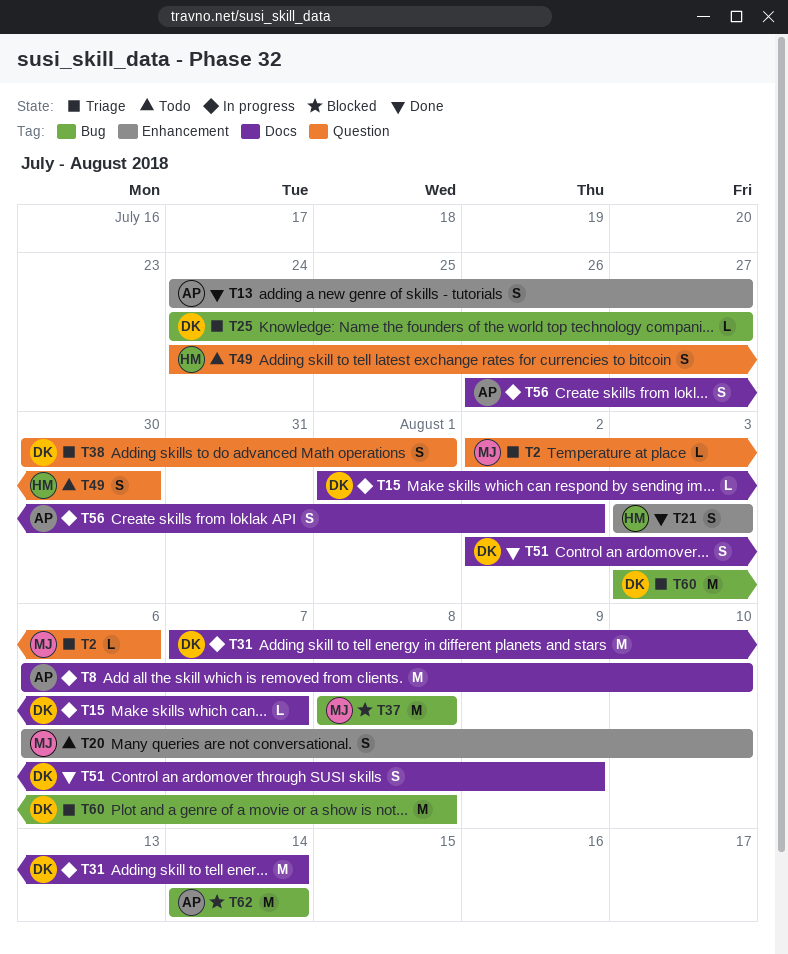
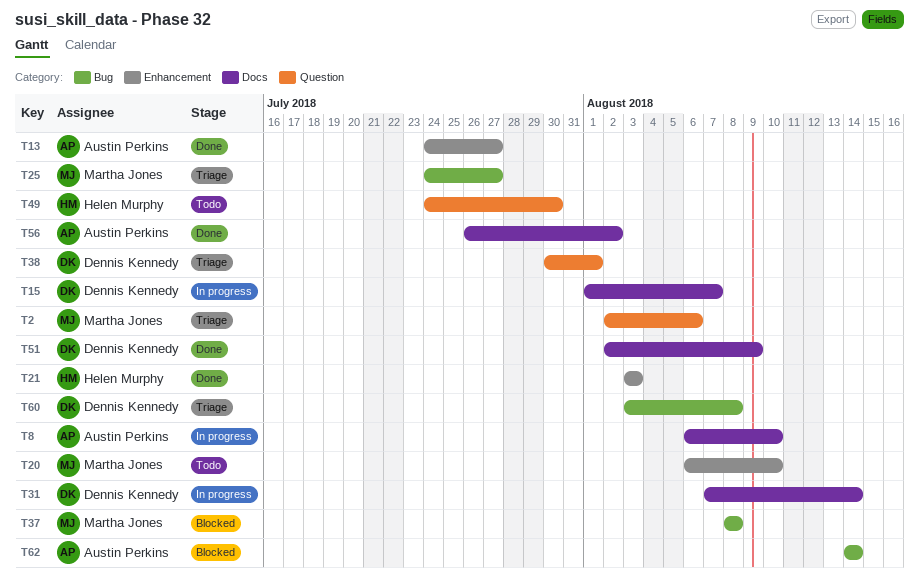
T25, owner: Dennis Kennedy -> Martha Jones
T56, status: In progress -> Done

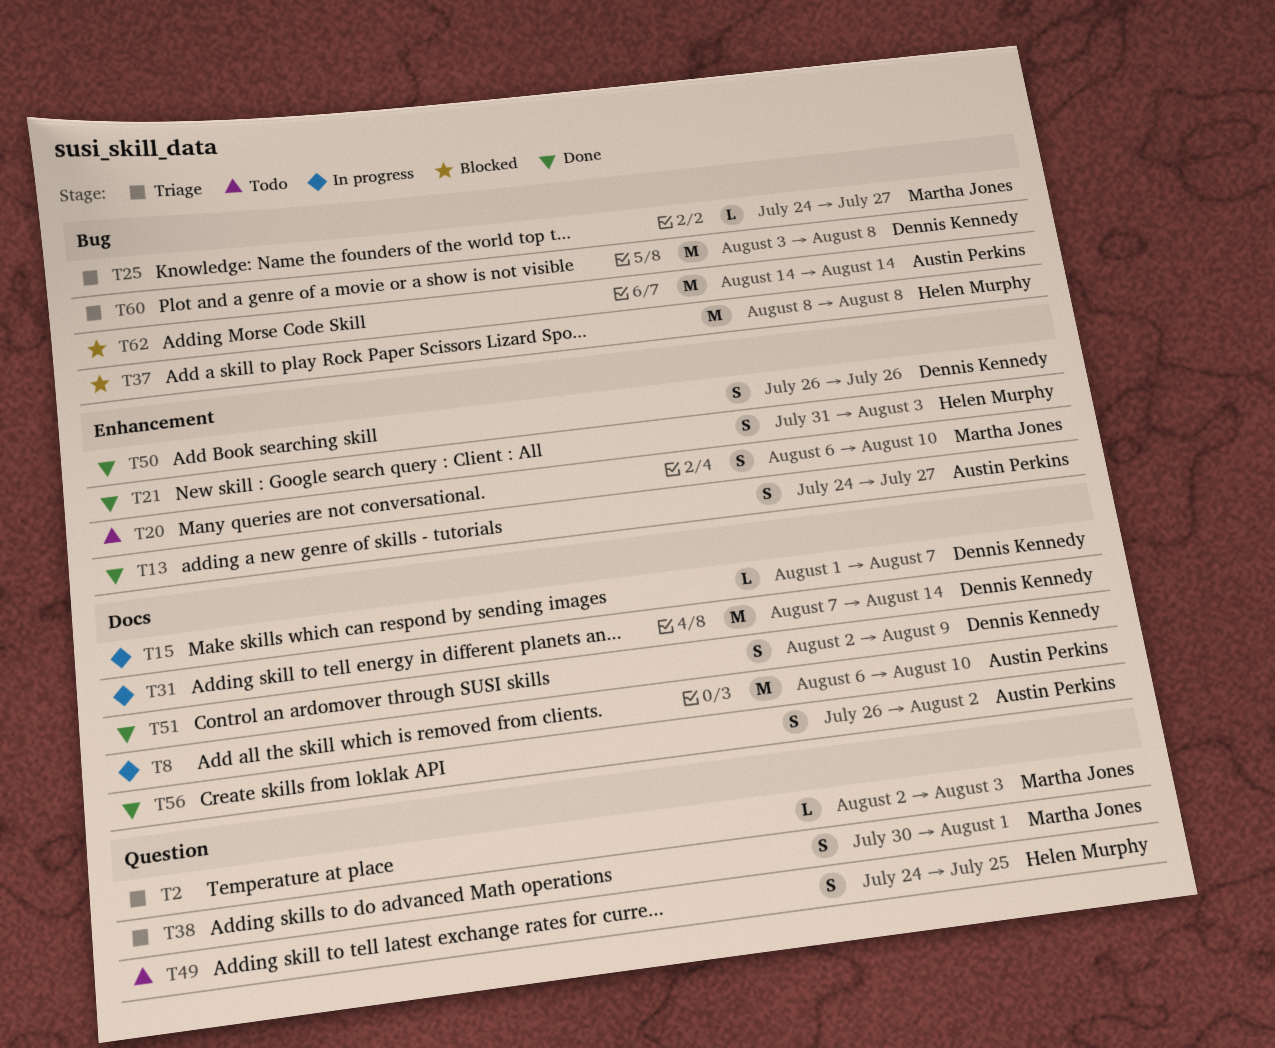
T2, due: Aug 6 -> Aug 3
T21, start: Aug 3 -> Jul 31
T37, owner: Martha Jones -> Helen Murphy
T38, owner: Dennis Kennedy -> Martha Jones
T49, due: Jul 30 -> Jul 25
T50: none -> present

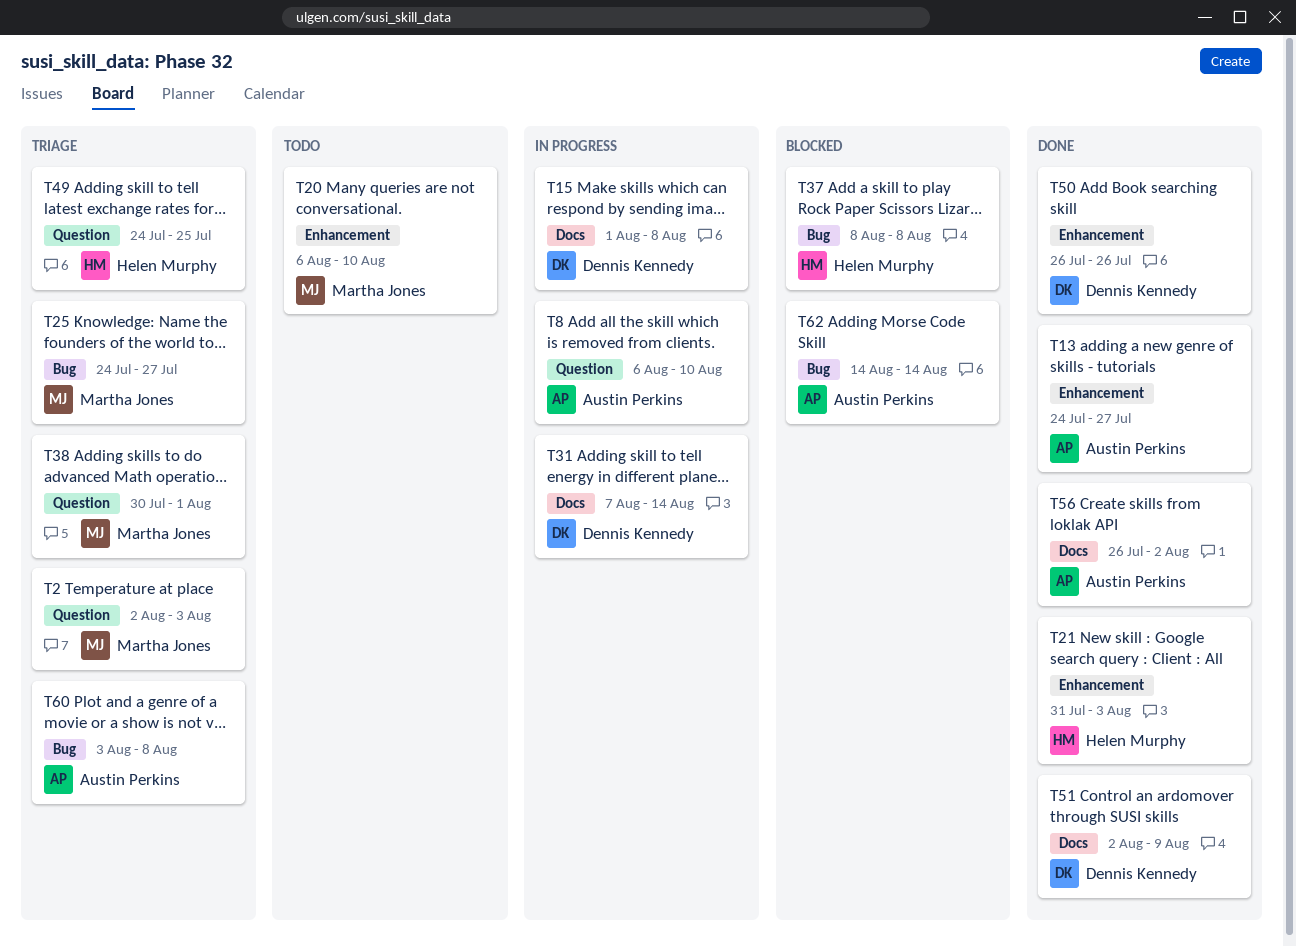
T8, label: Docs -> Question
T15, due: Aug 7 -> Aug 8
T49, status: Todo -> Triage
T60, owner: Dennis Kennedy -> Austin Perkins

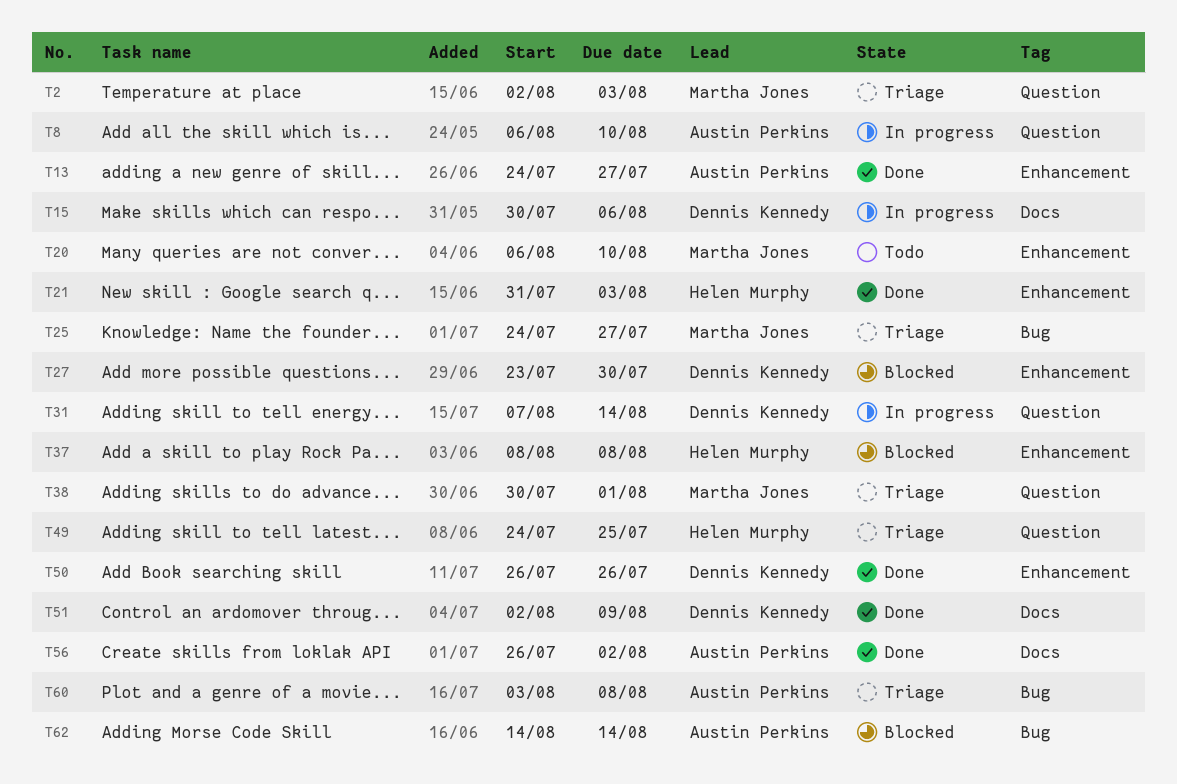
T15, start: Aug 1 -> Jul 30
T15, due: Aug 8 -> Aug 6
T27: none -> present
T31, label: Docs -> Question
T37, label: Bug -> Enhancement

